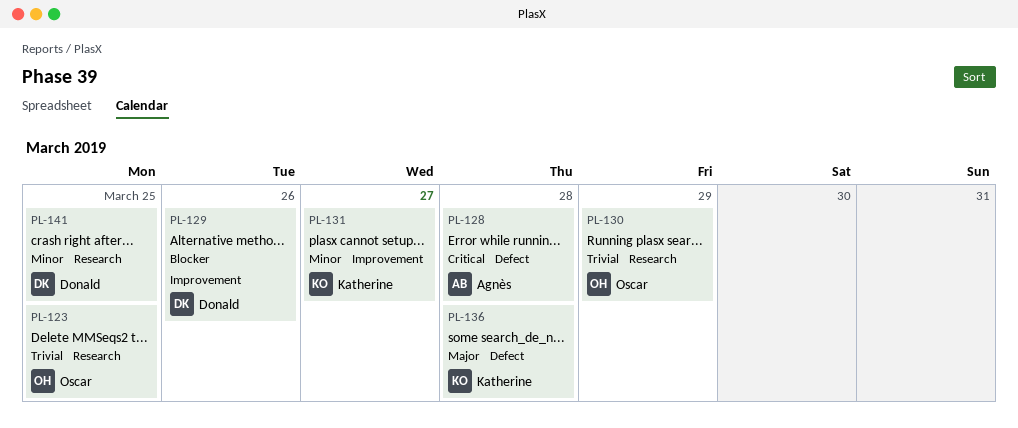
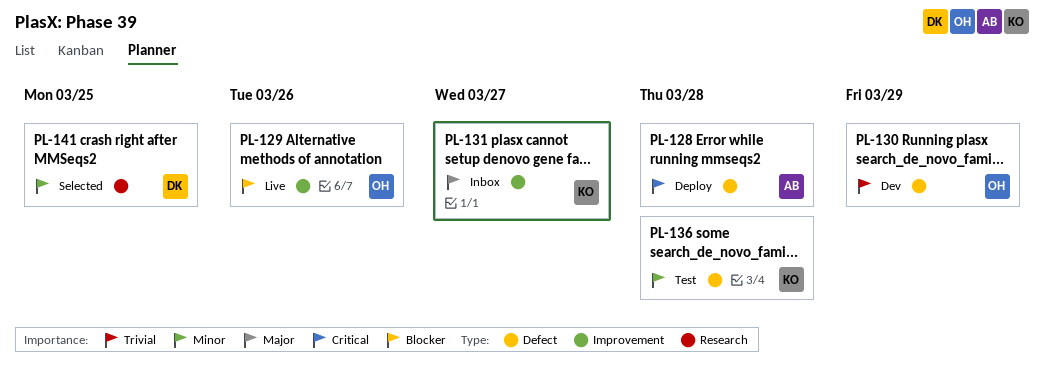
PL-123: present -> none
PL-129, owner: Donald -> Oscar
PL-130, label: Research -> Defect
PL-131, priority: Minor -> Major
PL-136, priority: Major -> Minor

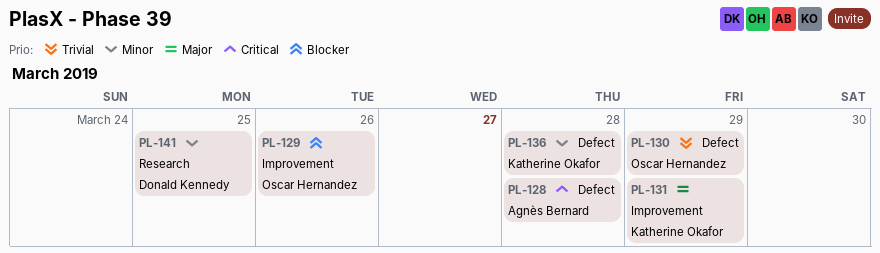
PL-131, due: Mar 27 -> Mar 29

